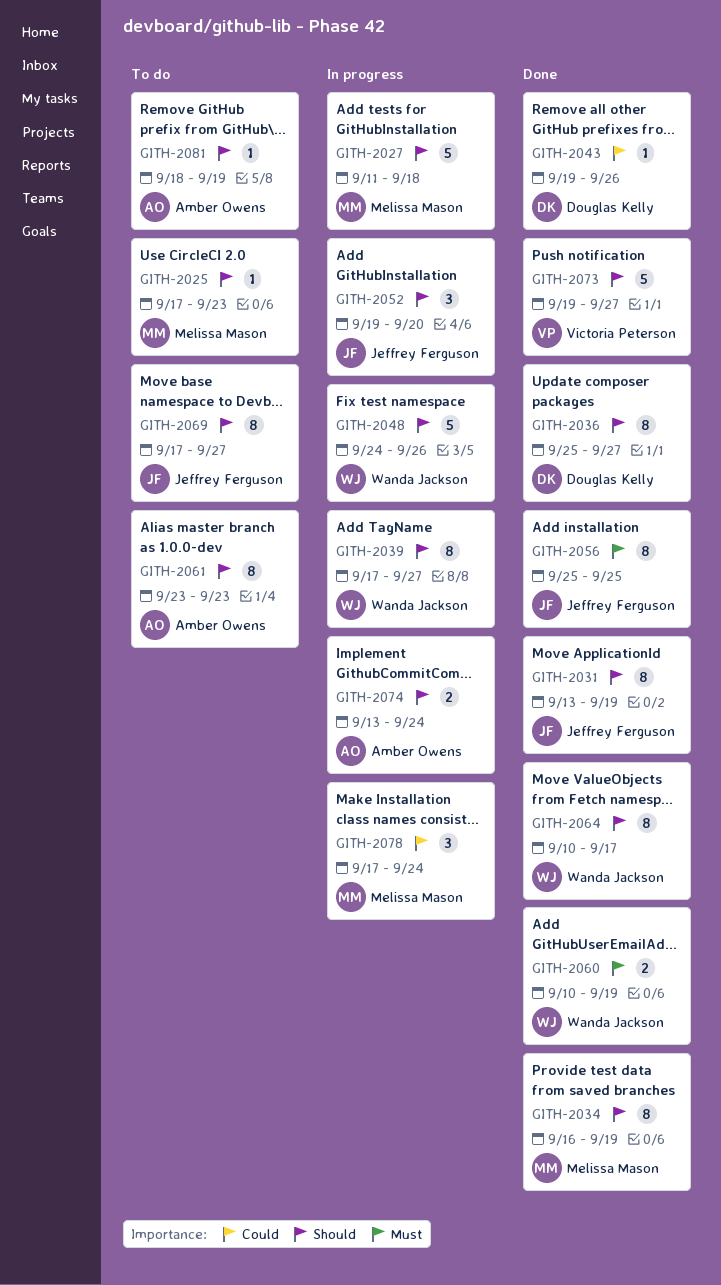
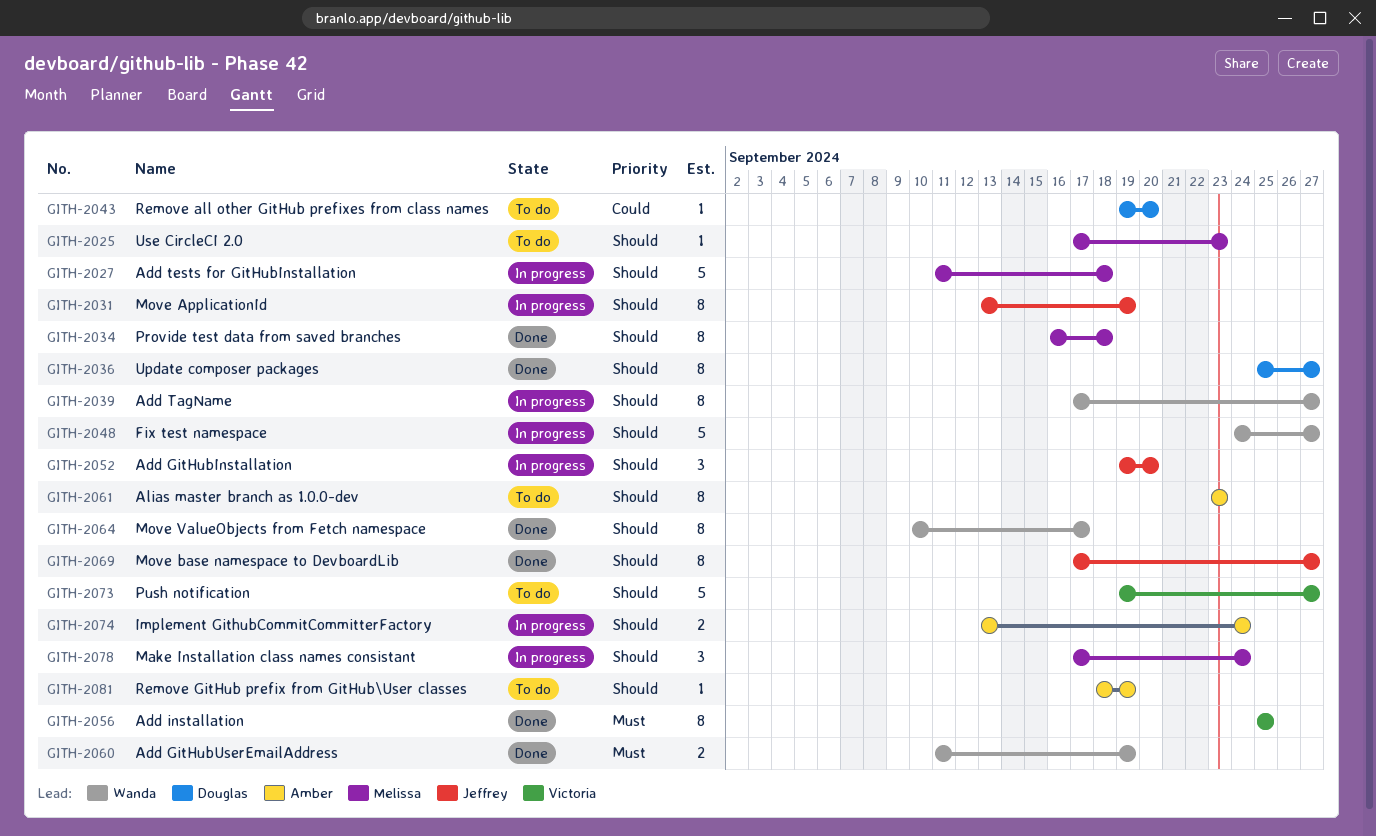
GITH-2031, status: Done -> In progress
GITH-2034, due: Sep 19 -> Sep 18
GITH-2043, status: Done -> To do
GITH-2043, due: Sep 26 -> Sep 20
GITH-2048, due: Sep 26 -> Sep 27
GITH-2056, owner: Jeffrey Ferguson -> Victoria Peterson
GITH-2060, start: Sep 10 -> Sep 11
GITH-2069, status: To do -> Done
GITH-2073, status: Done -> To do
GITH-2078, priority: Could -> Should

